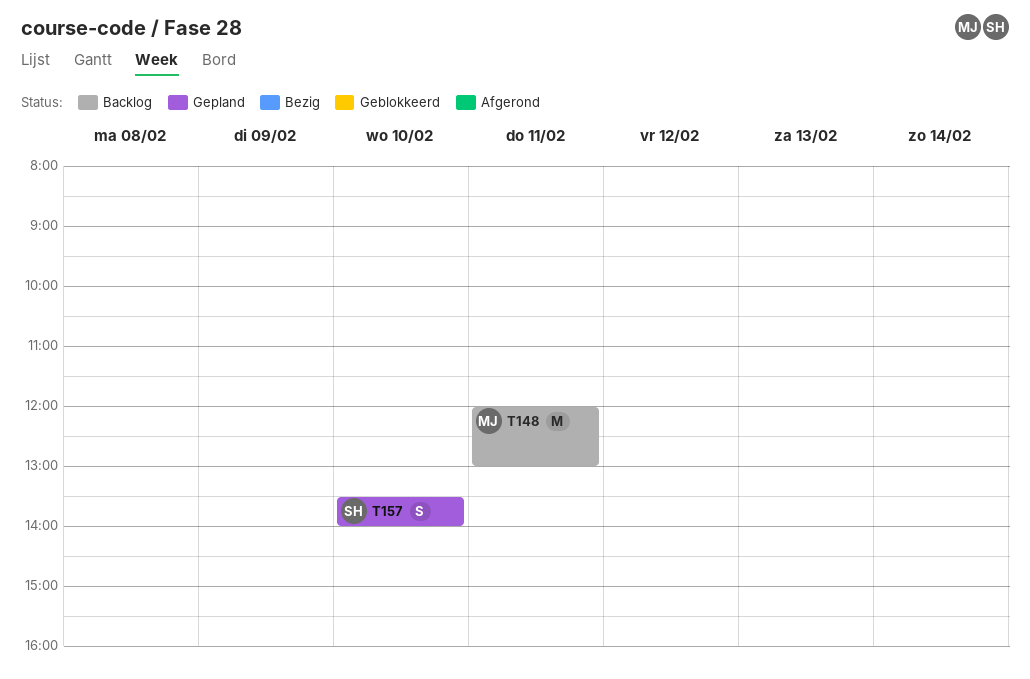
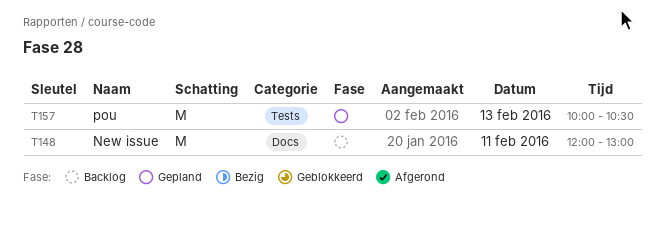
T157, estimate: S -> M
T157, day: Feb 10 -> Feb 13
T157, begins: 13:30 -> 10:00
T157, ends: 14:00 -> 10:30

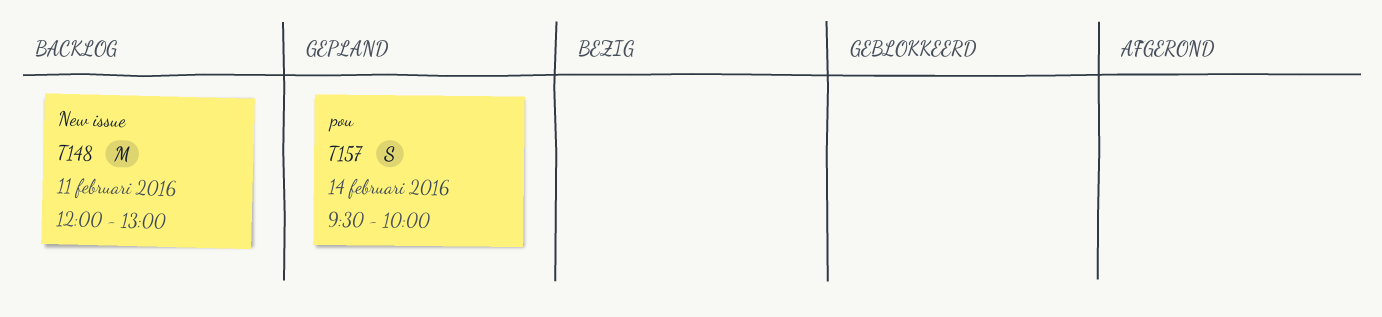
T157, estimate: M -> S
T157, day: Feb 13 -> Feb 14
T157, begins: 10:00 -> 09:30
T157, ends: 10:30 -> 10:00

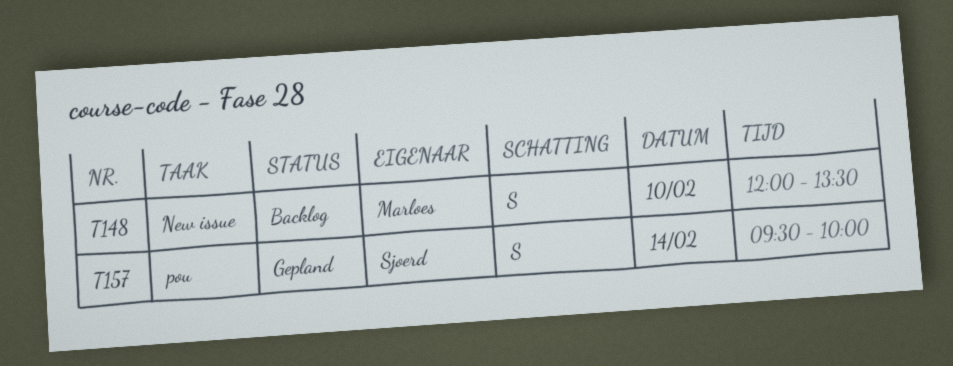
T148, estimate: M -> S
T148, day: Feb 11 -> Feb 10
T148, ends: 13:00 -> 13:30

